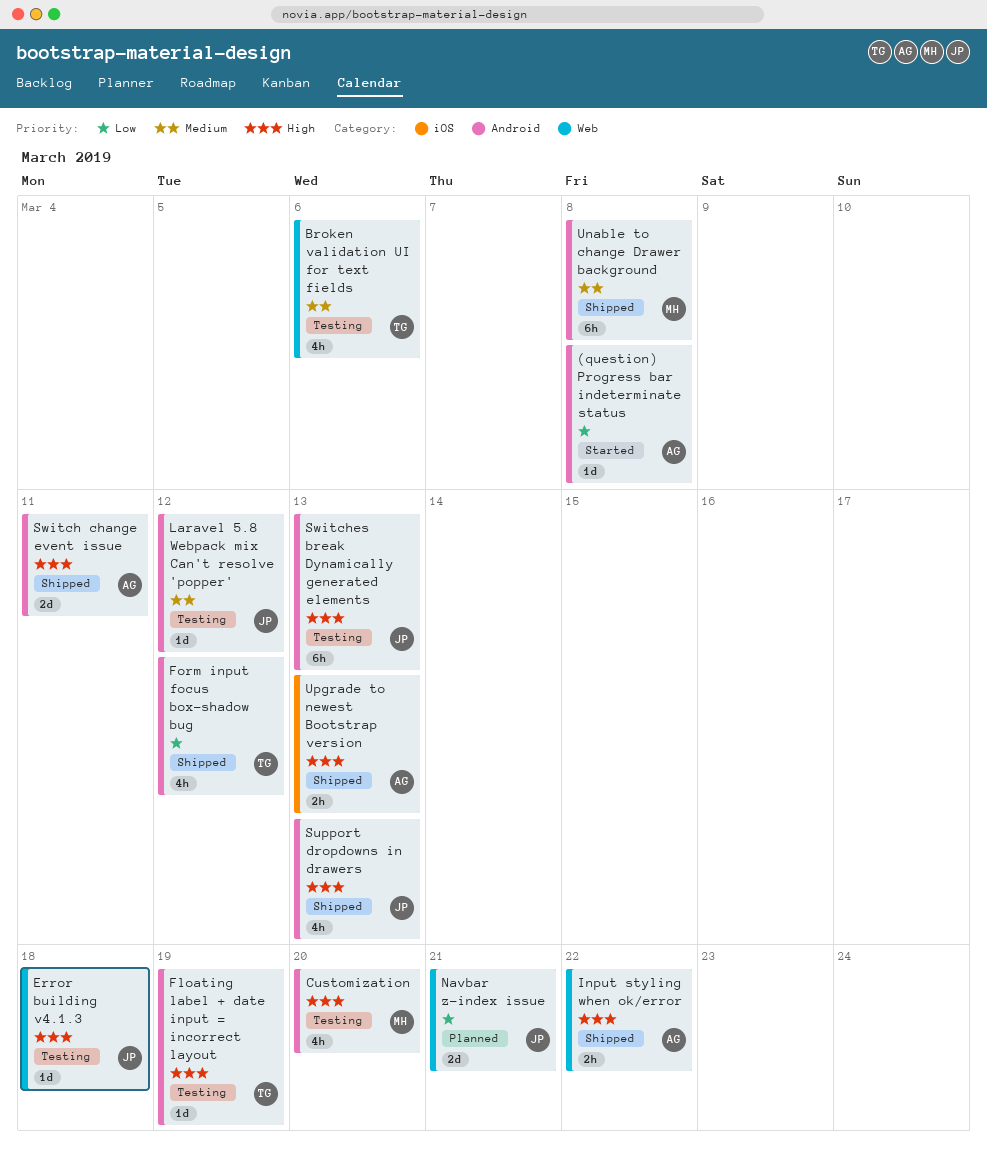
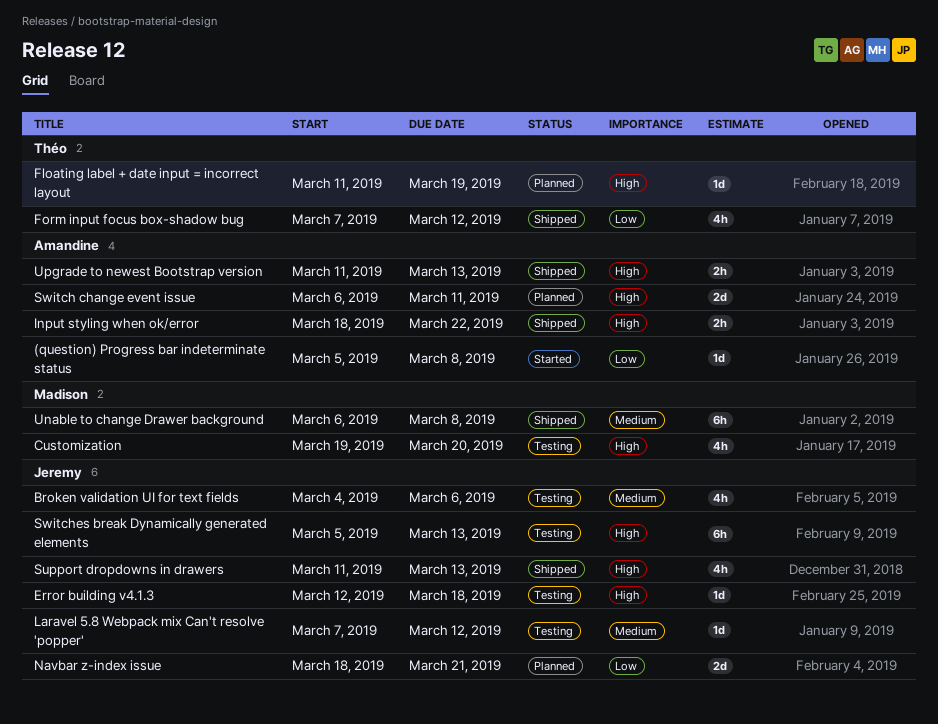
Broken validation UI for text fields, owner: Théo -> Jeremy
Floating label + date input = incorrect layout, status: Testing -> Planned
Switch change event issue, status: Shipped -> Planned

